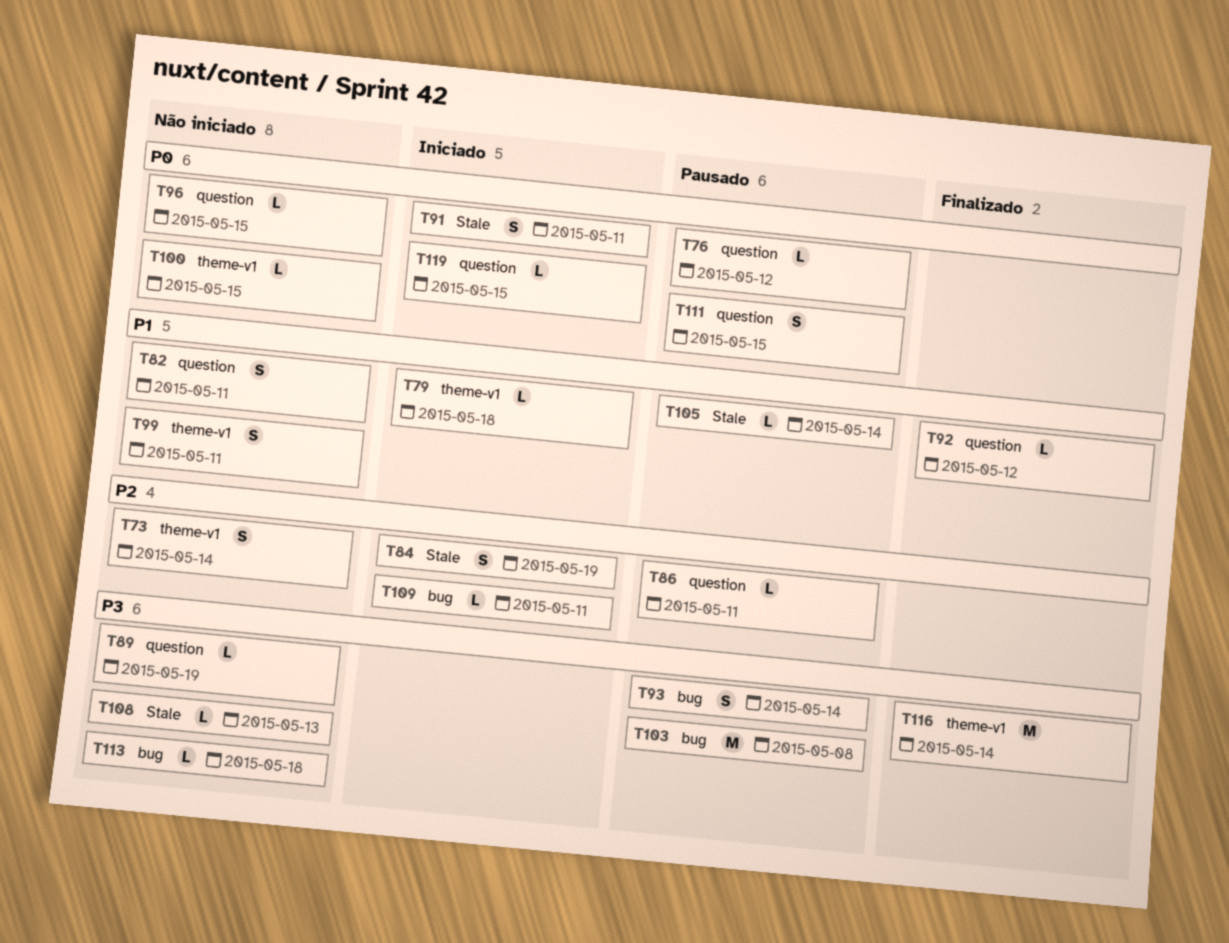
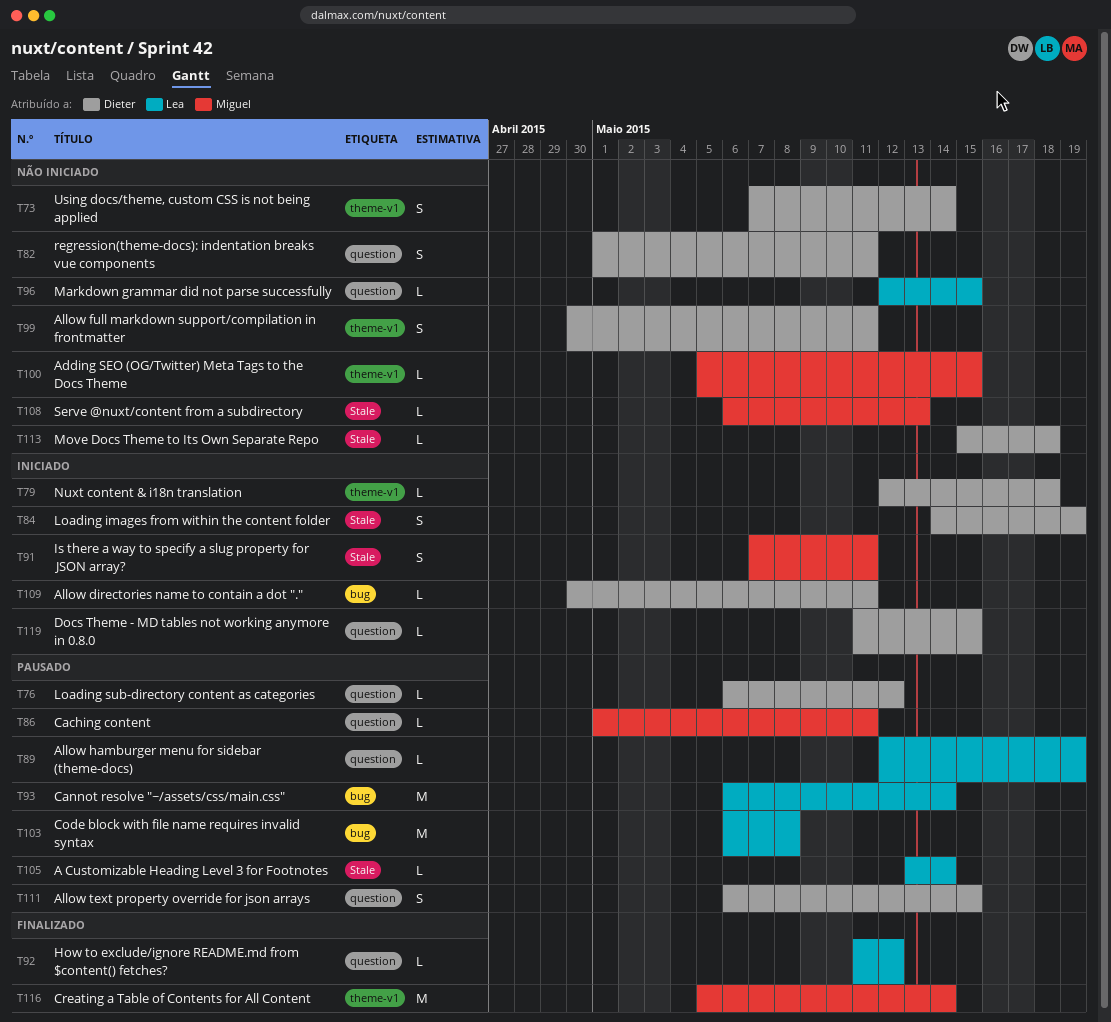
T89, status: Não iniciado -> Pausado
T93, estimate: S -> M
T113, label: bug -> Stale

